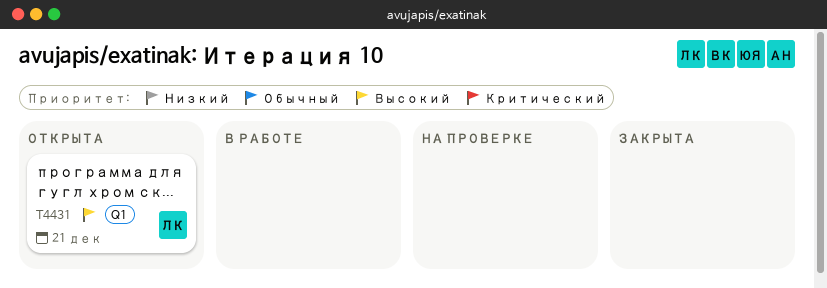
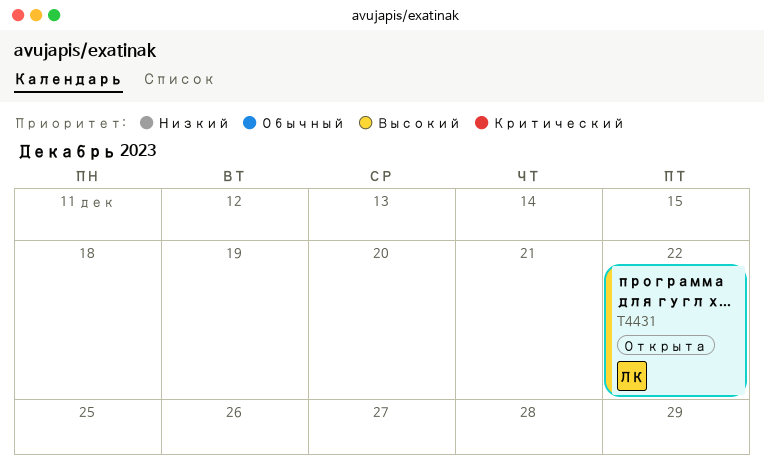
T4431, due: Dec 21 -> Dec 22

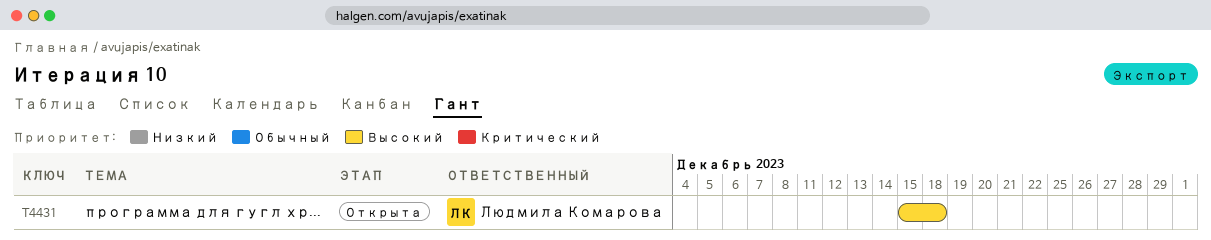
T4431, due: Dec 22 -> Dec 18

